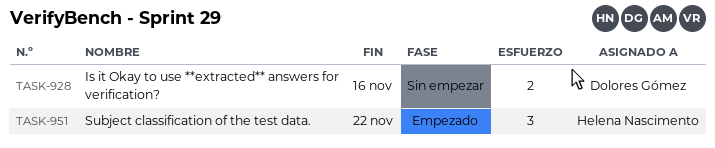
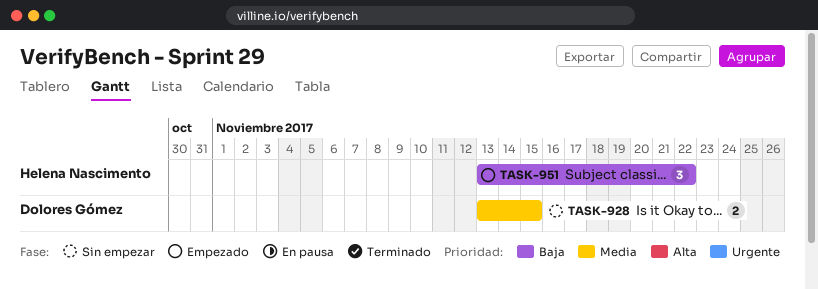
TASK-928, due: Nov 16 -> Nov 15

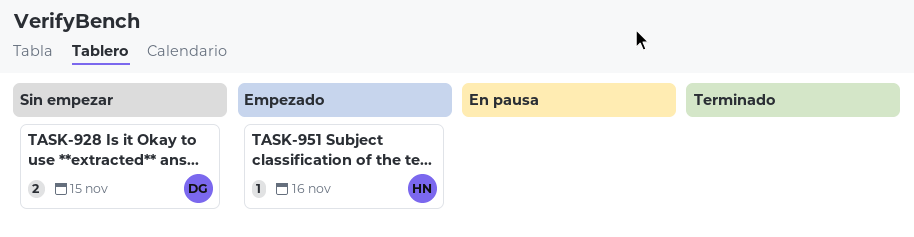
TASK-951, estimate: 3 -> 1
TASK-951, due: Nov 22 -> Nov 16

